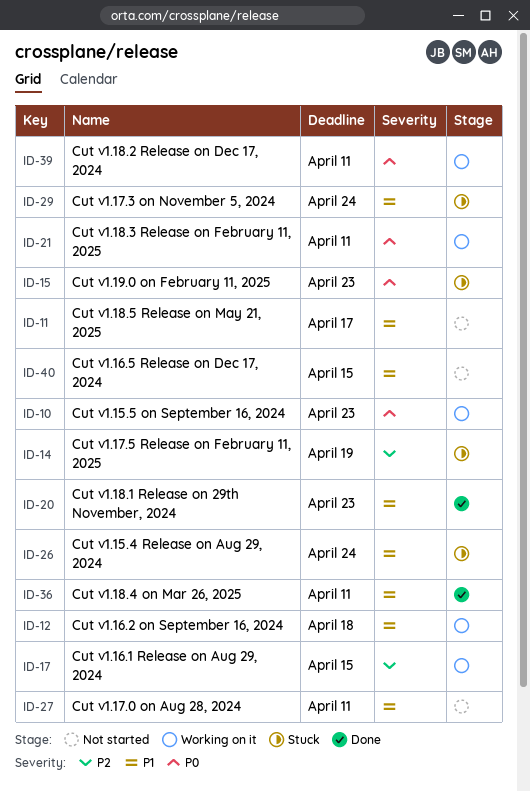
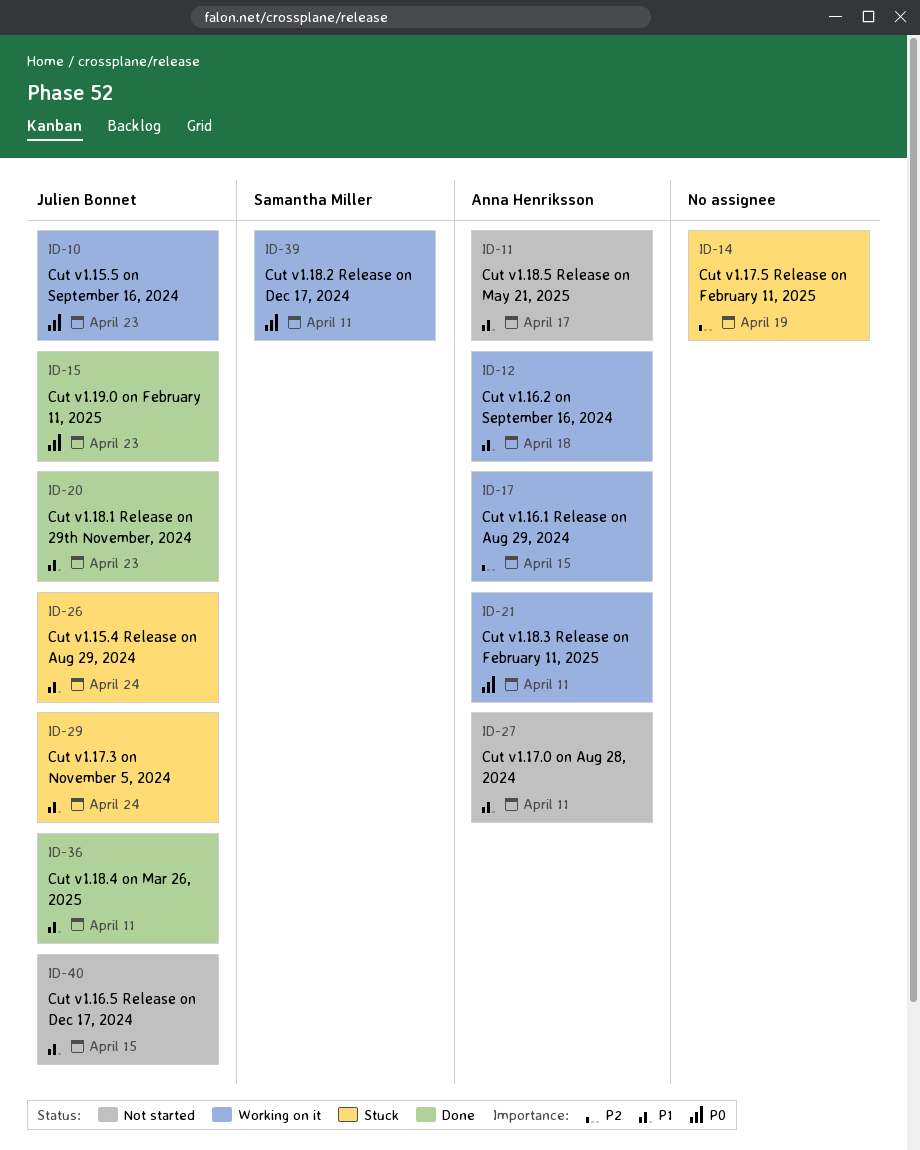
ID-15, status: Stuck -> Done

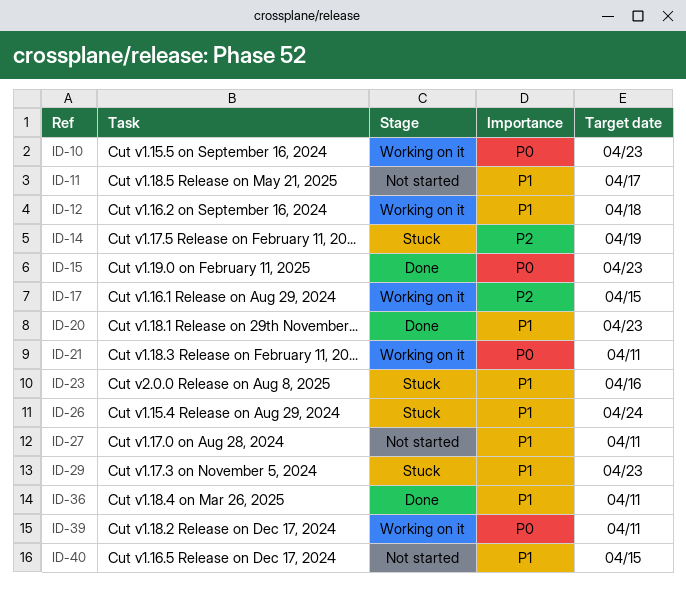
ID-23: none -> present
ID-29, due: Apr 24 -> Apr 23

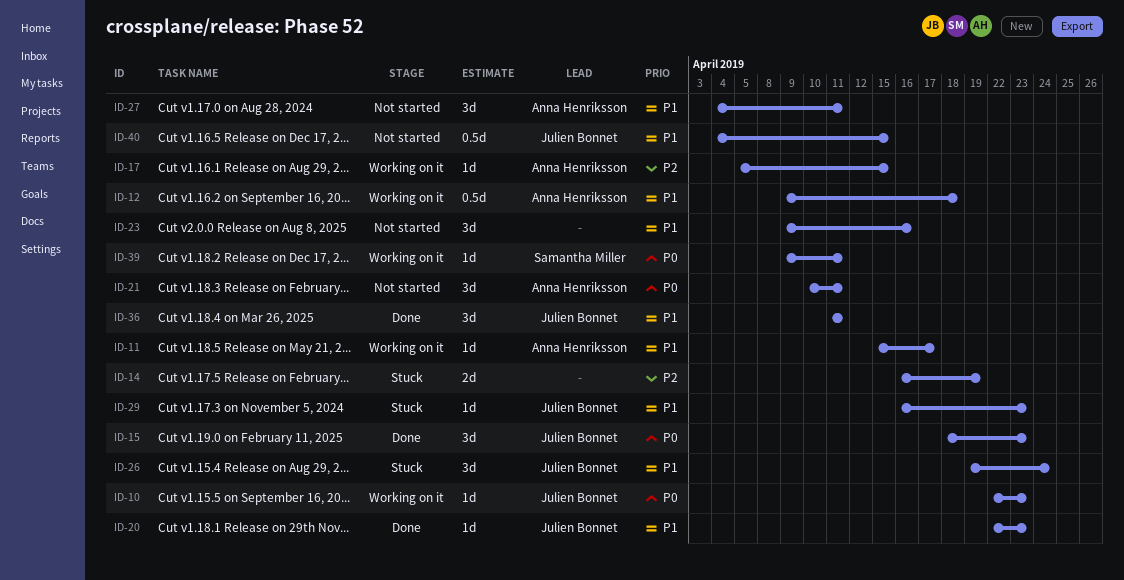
ID-11, status: Not started -> Working on it
ID-21, status: Working on it -> Not started
ID-23, status: Stuck -> Not started

